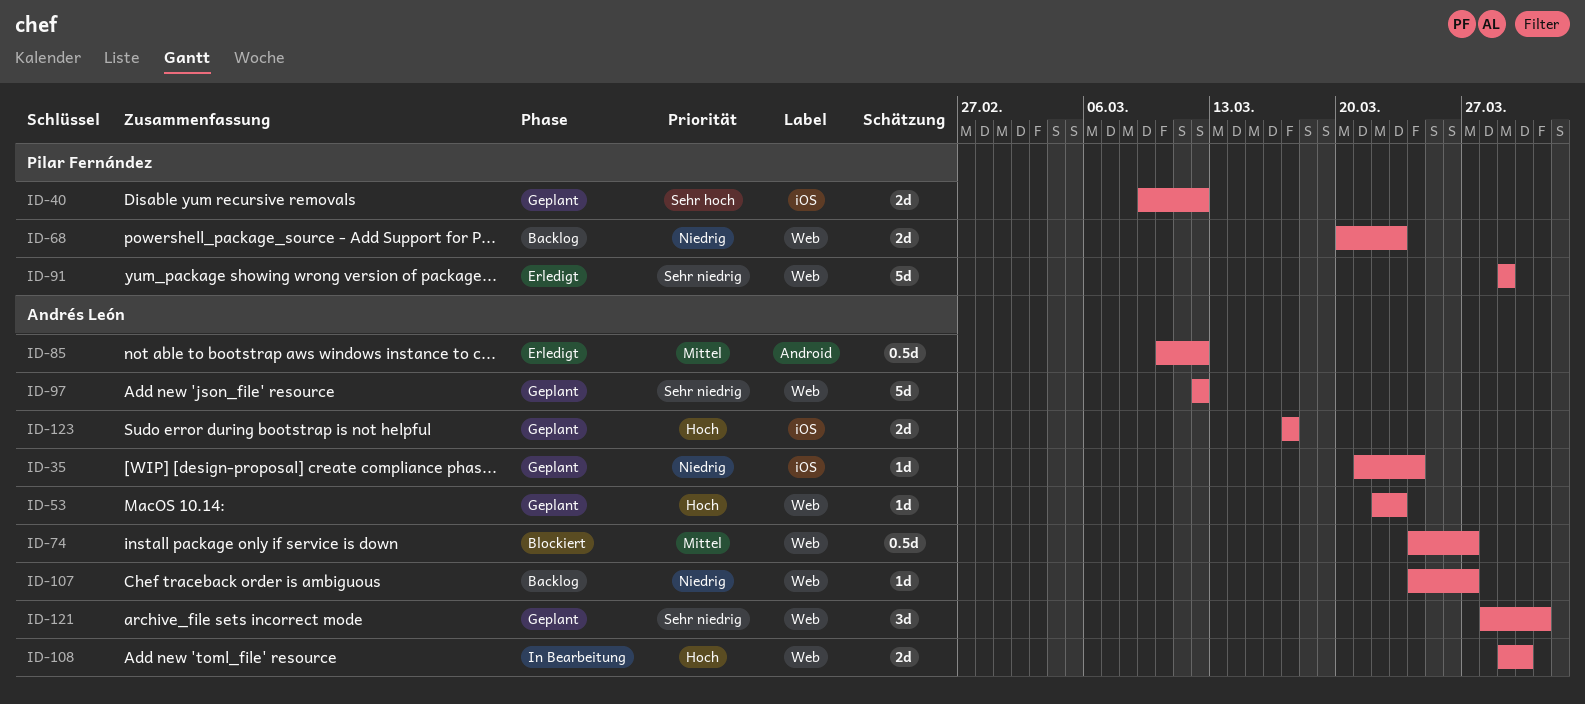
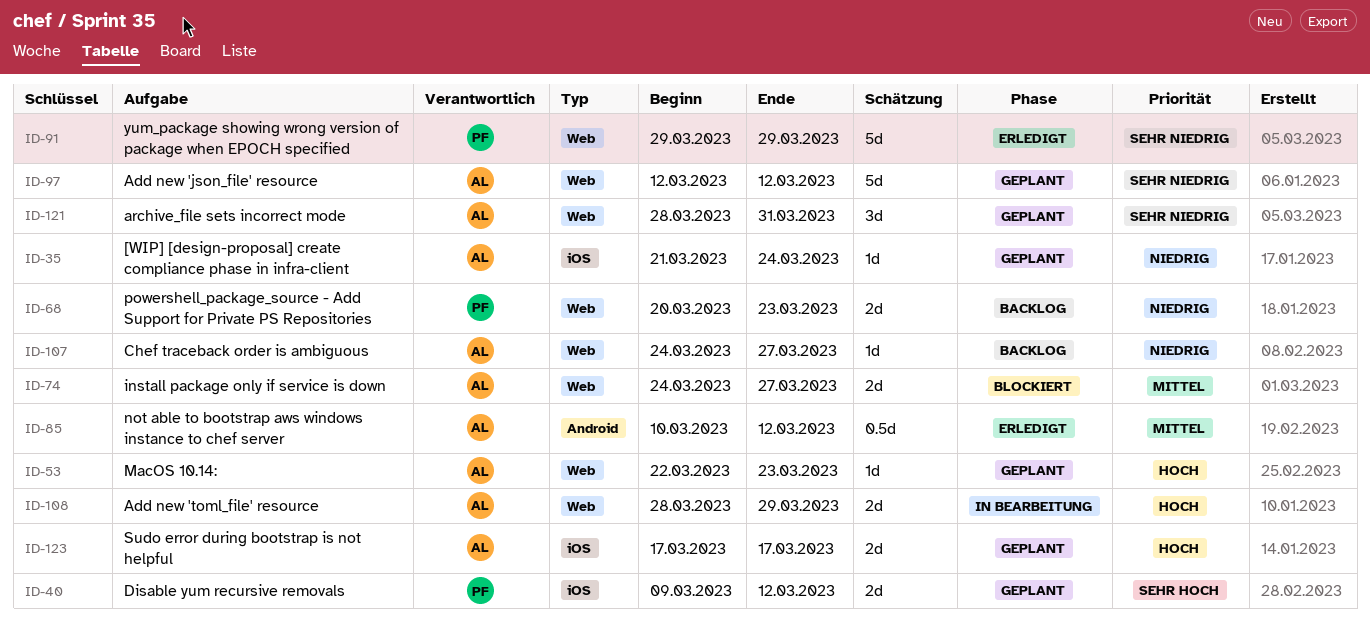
ID-74, estimate: 0.5d -> 2d
ID-108, start: Mar 29 -> Mar 28
ID-108, due: Mar 30 -> Mar 29

